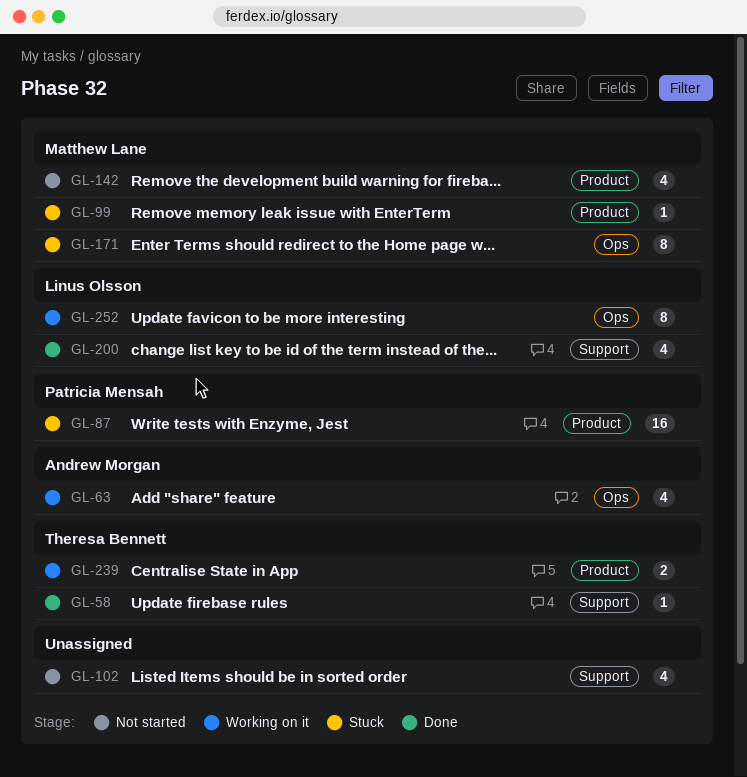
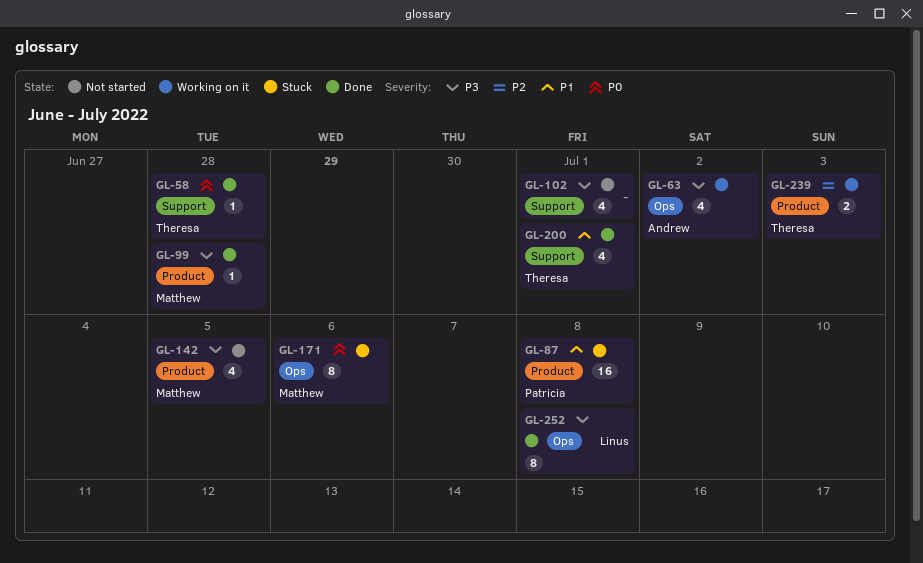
GL-99, status: Stuck -> Done
GL-200, owner: Linus Olsson -> Theresa Bennett
GL-252, status: Working on it -> Done

